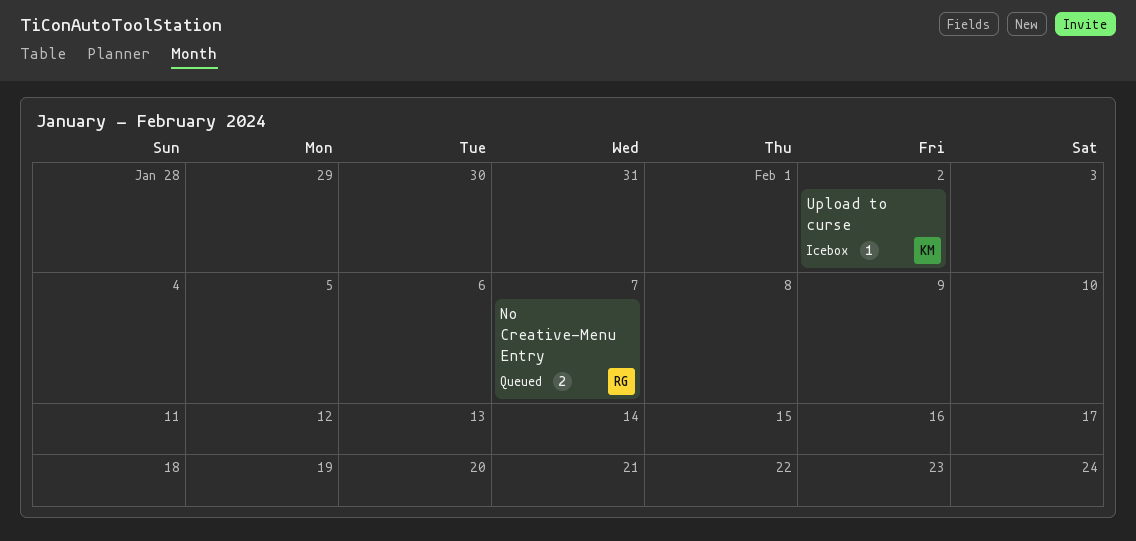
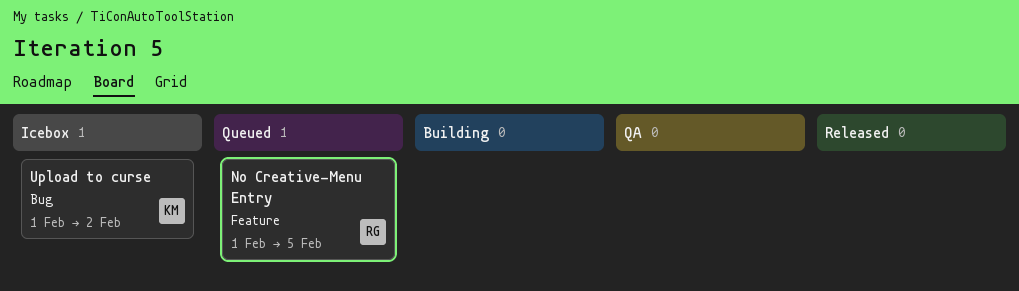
No Creative-Menu Entry, due: Feb 7 -> Feb 5

